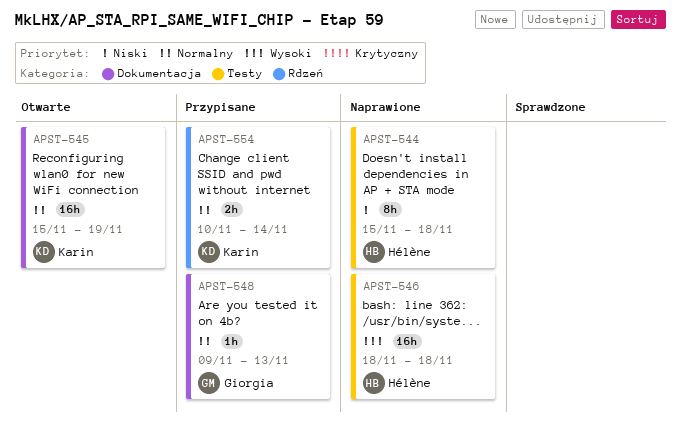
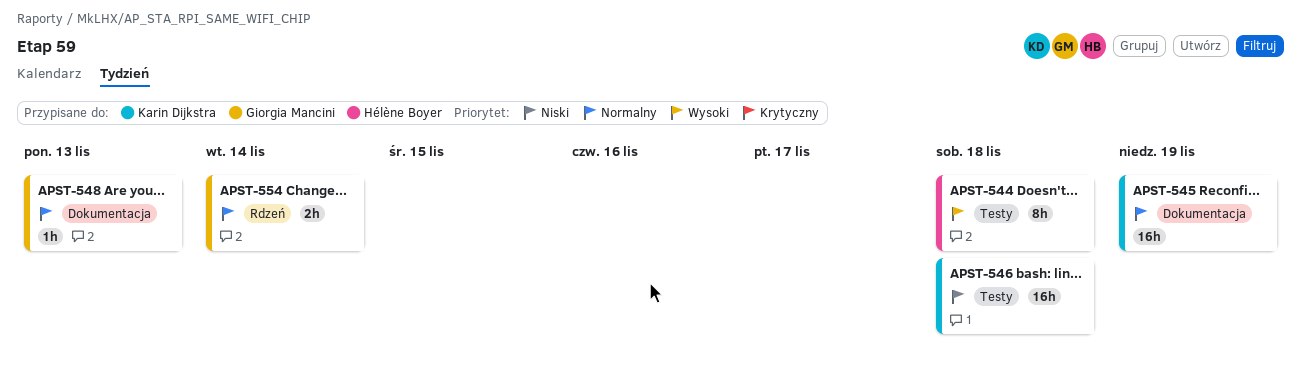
APST-544, priority: Niski -> Wysoki
APST-546, owner: Hélène Boyer -> Karin Dijkstra
APST-546, priority: Wysoki -> Niski
APST-554, owner: Karin Dijkstra -> Giorgia Mancini

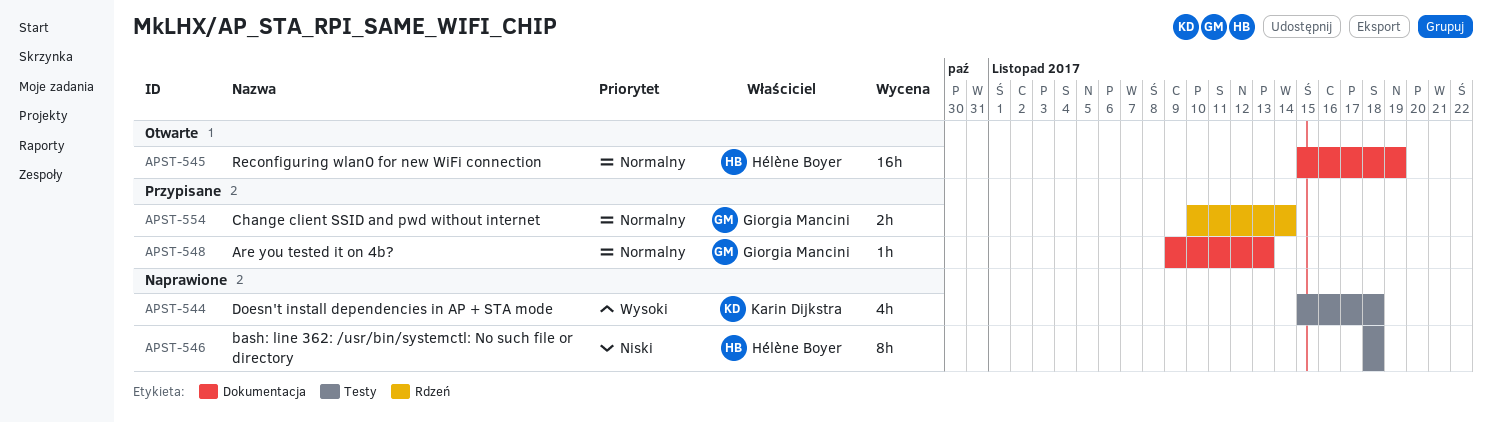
APST-544, owner: Hélène Boyer -> Karin Dijkstra
APST-544, estimate: 8h -> 4h
APST-545, owner: Karin Dijkstra -> Hélène Boyer
APST-546, owner: Karin Dijkstra -> Hélène Boyer
APST-546, estimate: 16h -> 8h

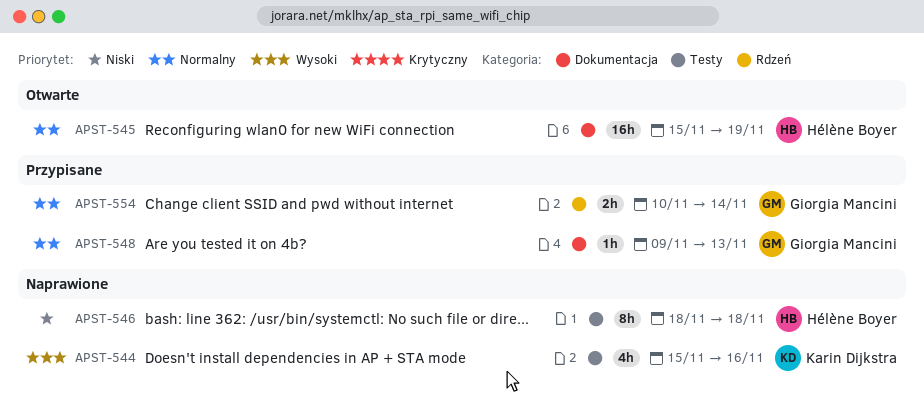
APST-544, due: Nov 18 -> Nov 16

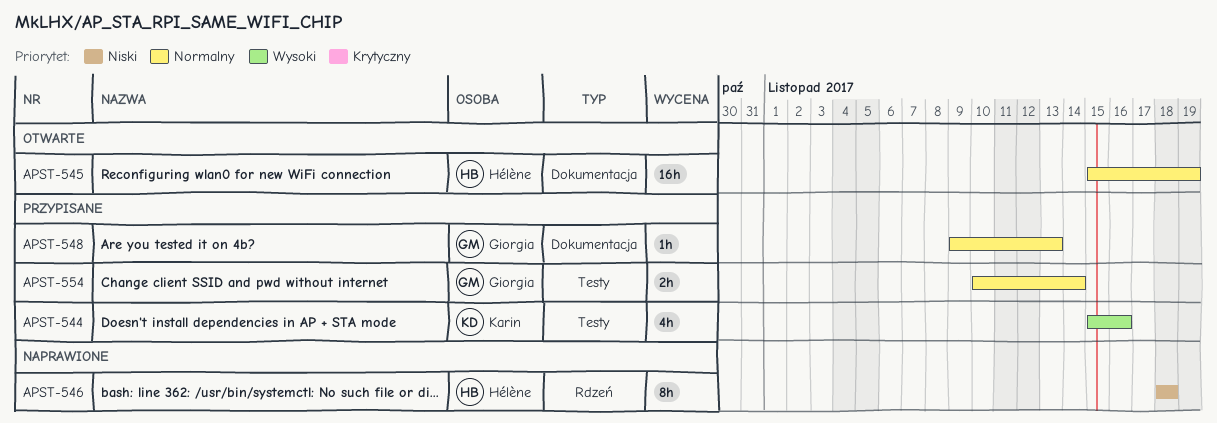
APST-544, status: Naprawione -> Przypisane
APST-546, label: Testy -> Rdzeń
APST-554, label: Rdzeń -> Testy

